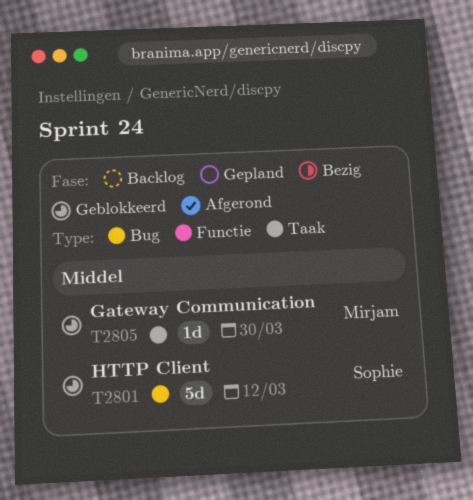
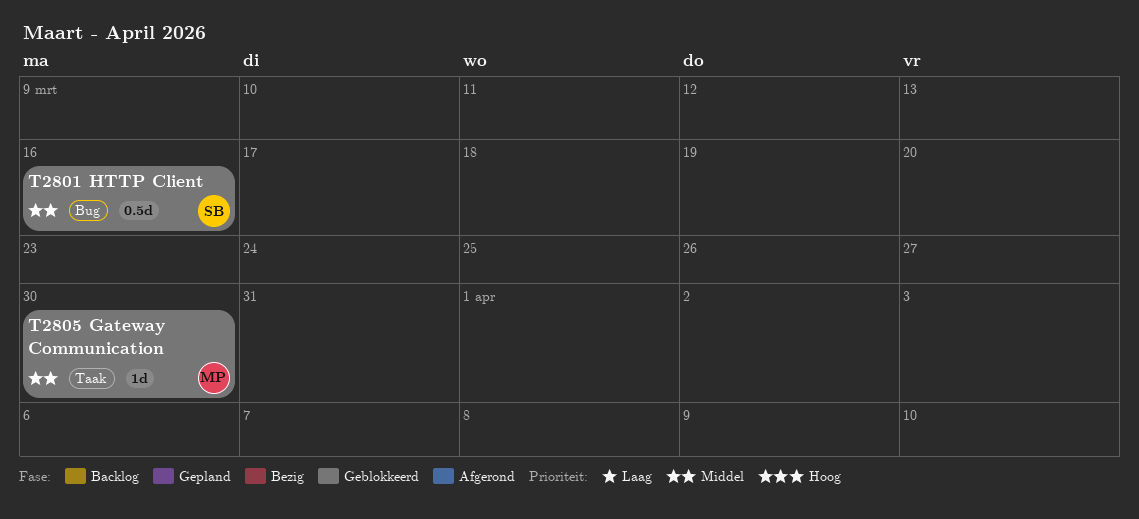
T2801, estimate: 5d -> 0.5d
T2801, due: Mar 12 -> Mar 16

